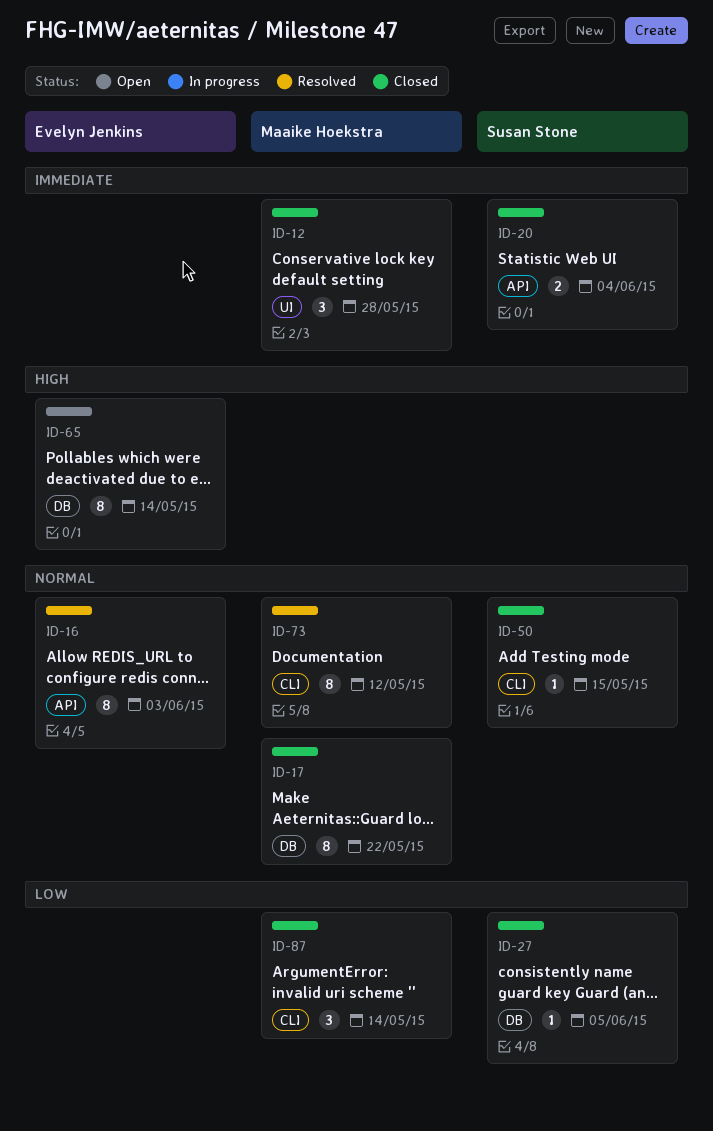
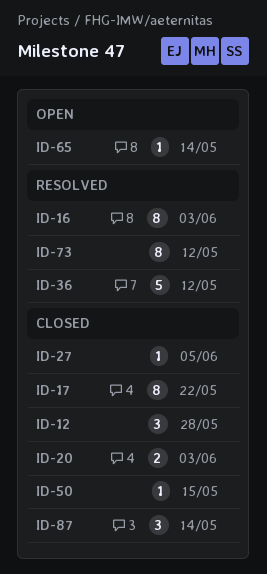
ID-20, due: Jun 4 -> Jun 3
ID-36: none -> present
ID-65, estimate: 8 -> 1

